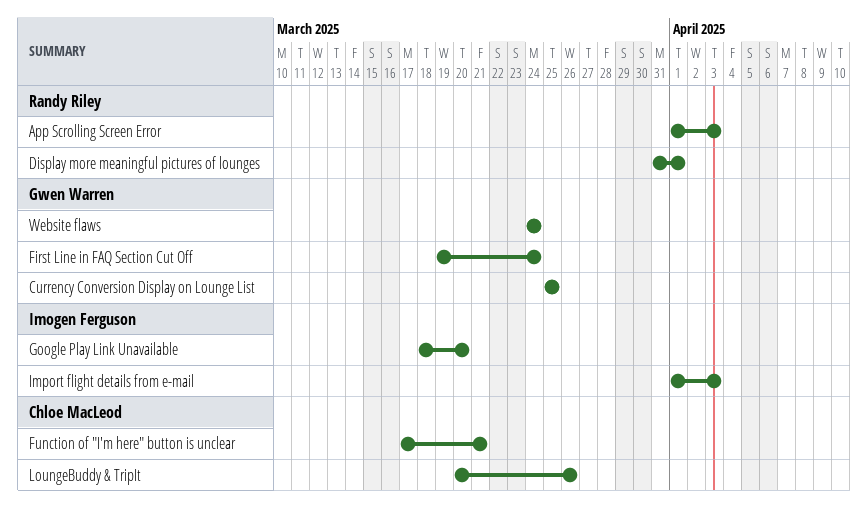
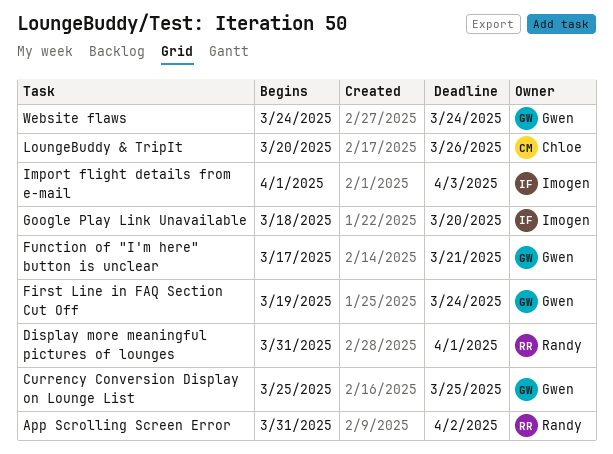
App Scrolling Screen Error, start: Apr 1 -> Mar 31
App Scrolling Screen Error, due: Apr 3 -> Apr 2
Function of "I'm here" button is unclear, owner: Chloe MacLeod -> Gwen Warren

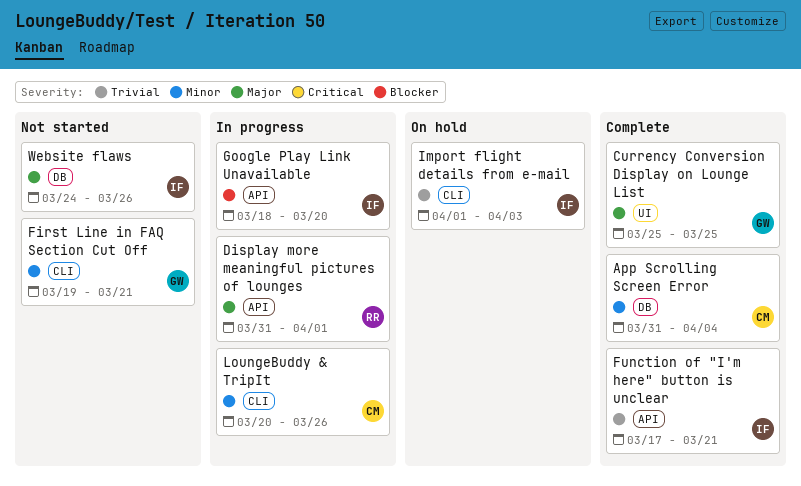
App Scrolling Screen Error, owner: Randy -> Chloe
App Scrolling Screen Error, due: Apr 2 -> Apr 4
First Line in FAQ Section Cut Off, due: Mar 24 -> Mar 21
Function of "I'm here" button is unclear, owner: Gwen -> Imogen
Website flaws, owner: Gwen -> Imogen
Website flaws, due: Mar 24 -> Mar 26

